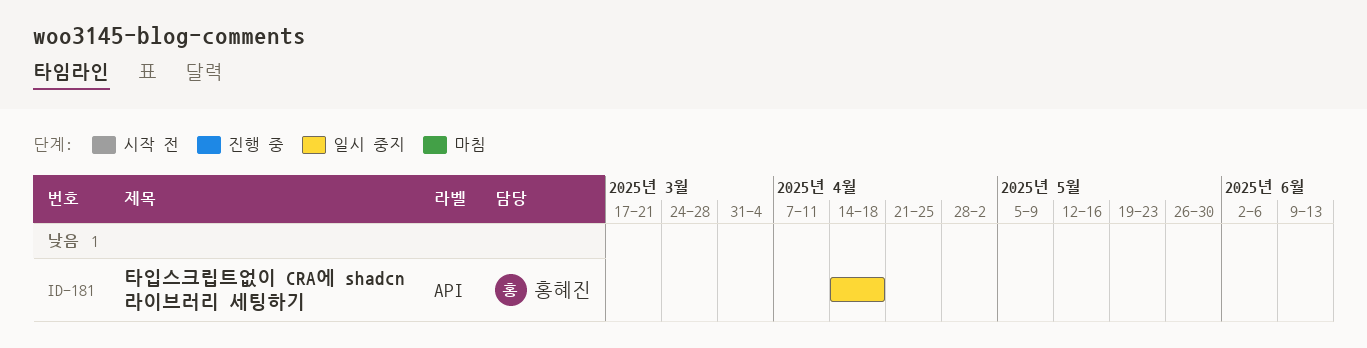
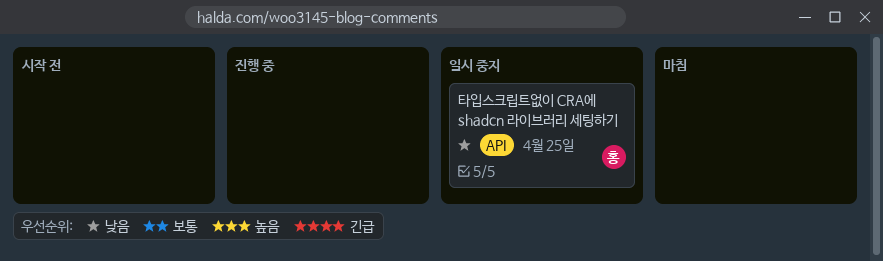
타입스크립트없이 CRA에 shadcn 라이브러리 세팅하기, due: Apr 18 -> Apr 25

